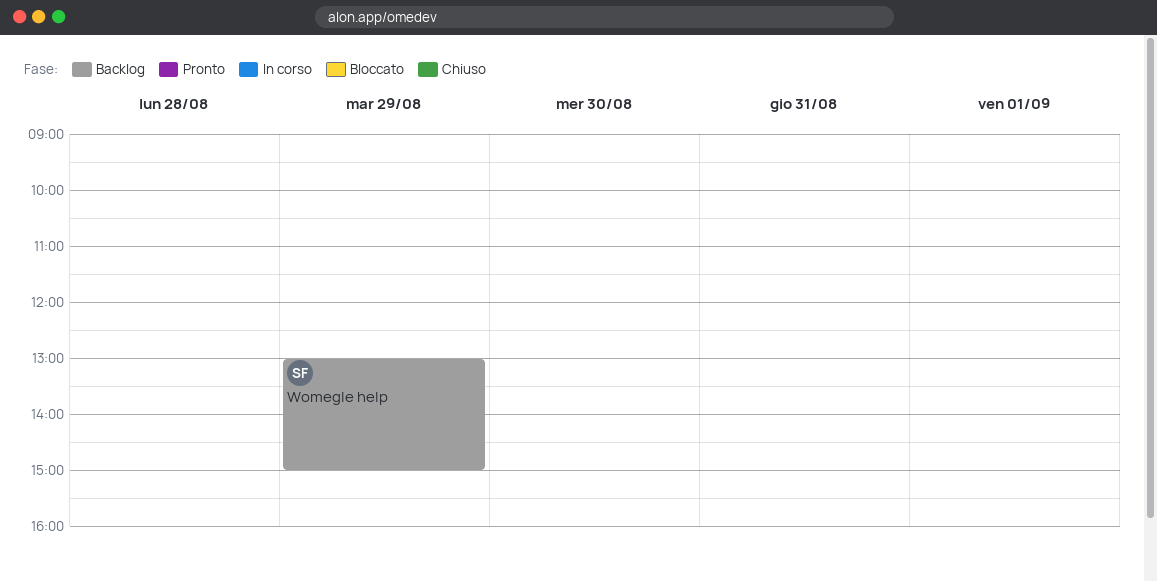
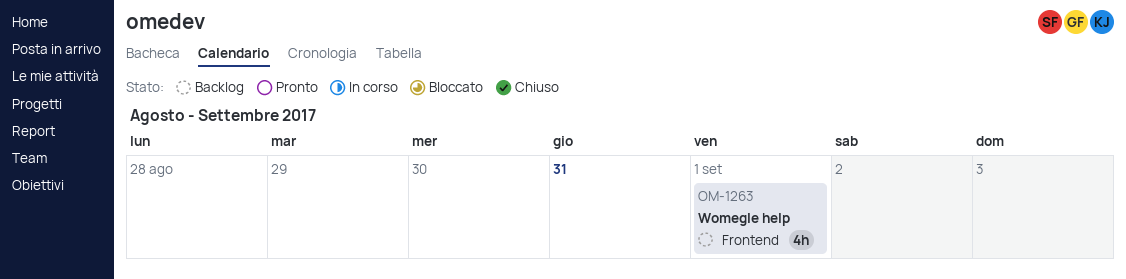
Womegle help, day: Aug 29 -> Sep 1

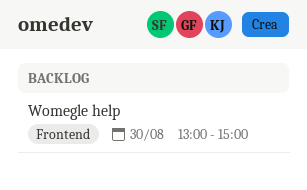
Womegle help, day: Sep 1 -> Aug 30

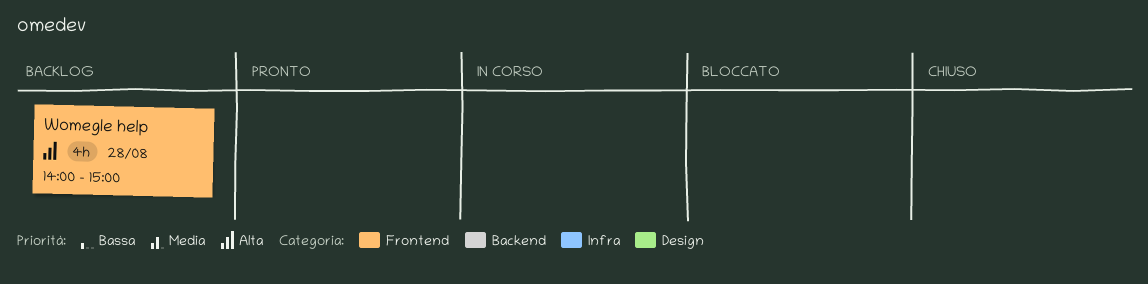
Womegle help, day: Aug 30 -> Aug 28
Womegle help, begins: 13:00 -> 14:00

